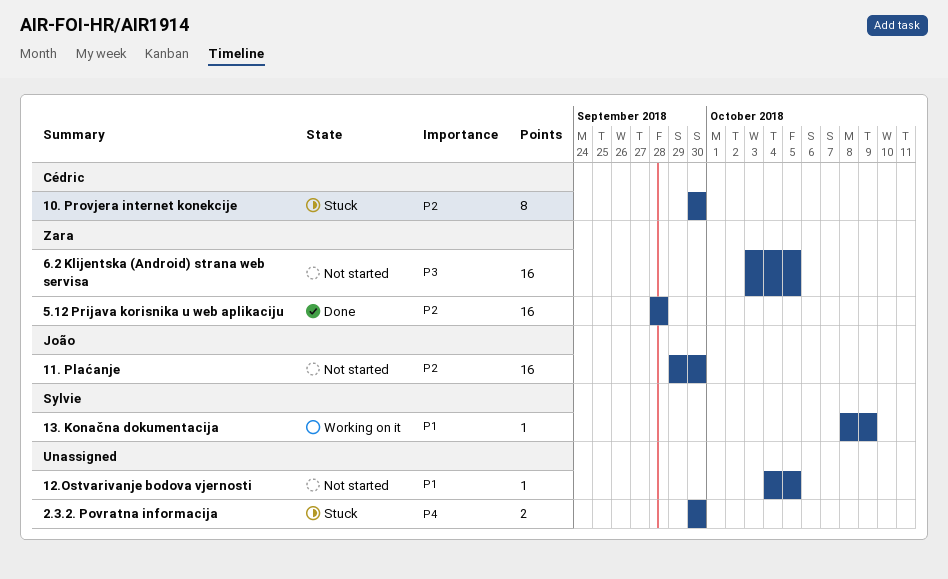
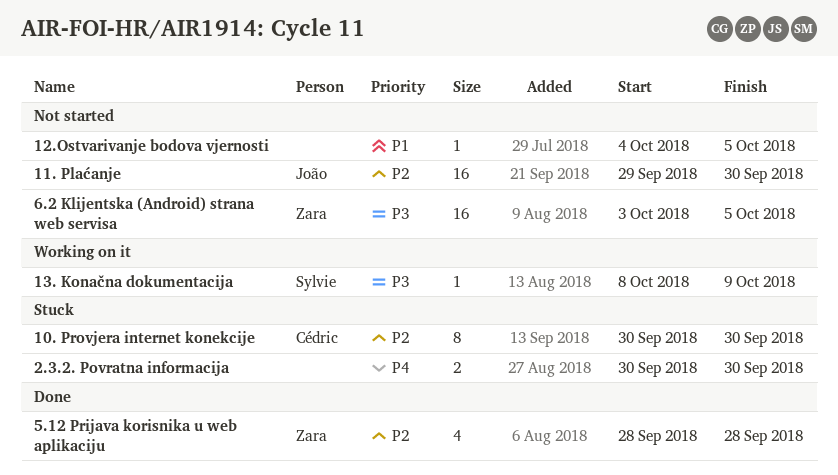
13. Konačna dokumentacija, priority: P1 -> P3
5.12 Prijava korisnika u web aplikaciju, estimate: 16 -> 4

